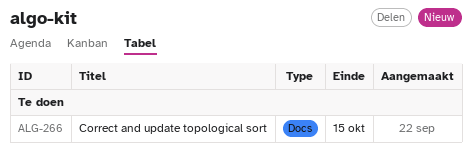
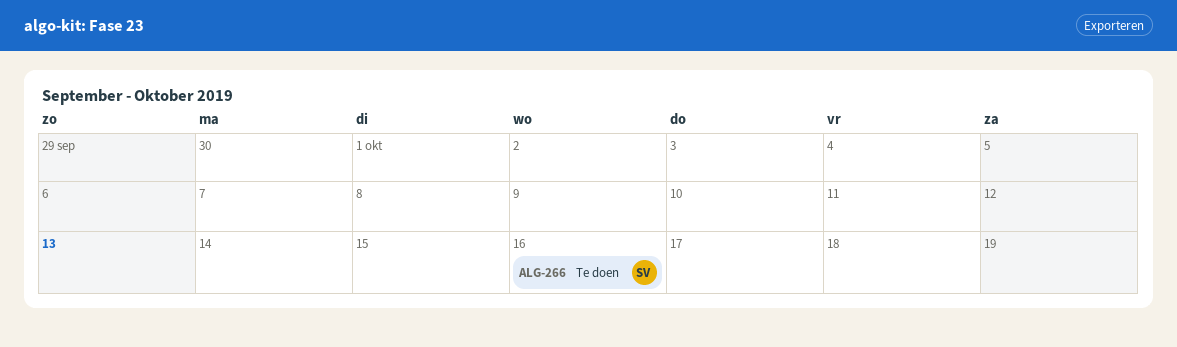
ALG-266, due: Oct 15 -> Oct 16

